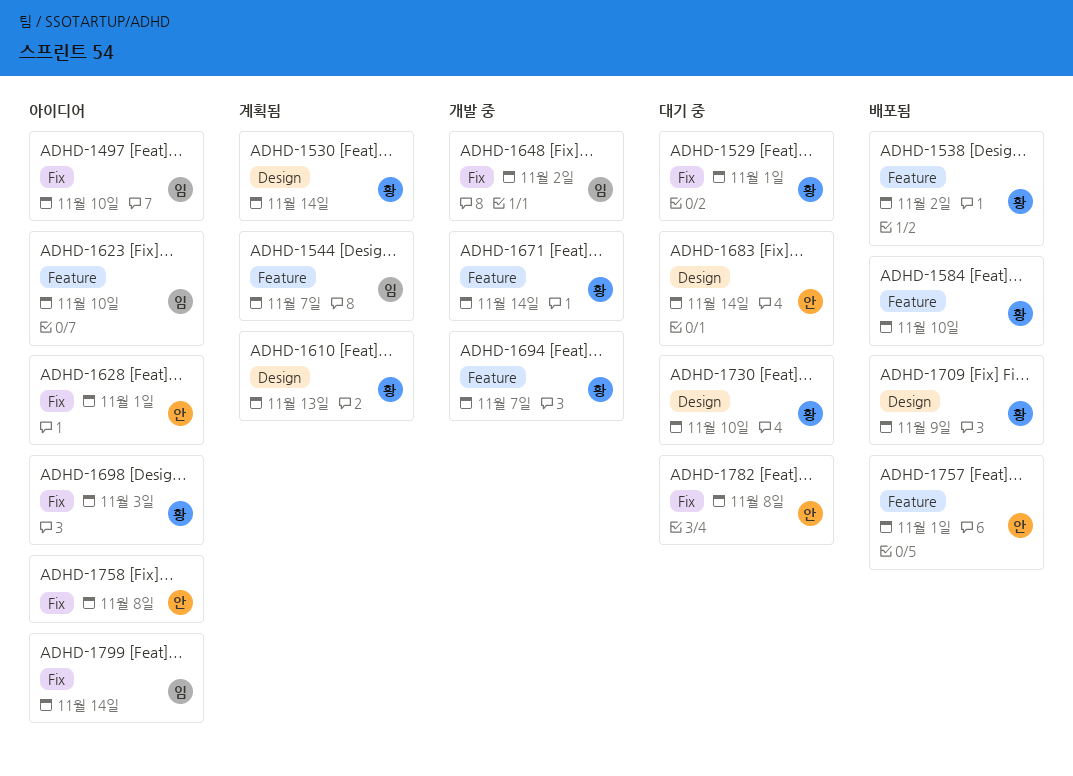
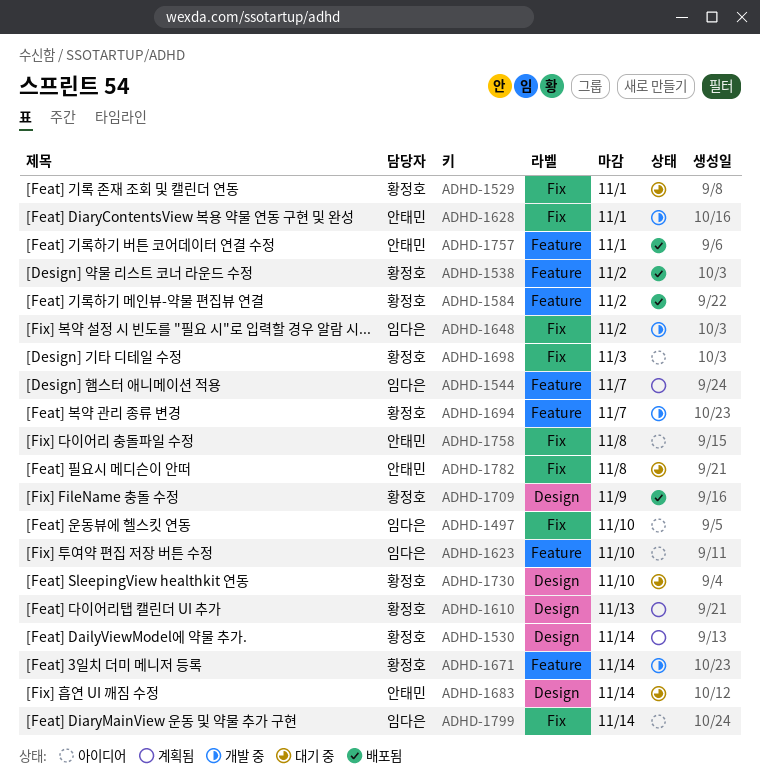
ADHD-1584, due: Nov 10 -> Nov 2
ADHD-1628, status: 아이디어 -> 개발 중

